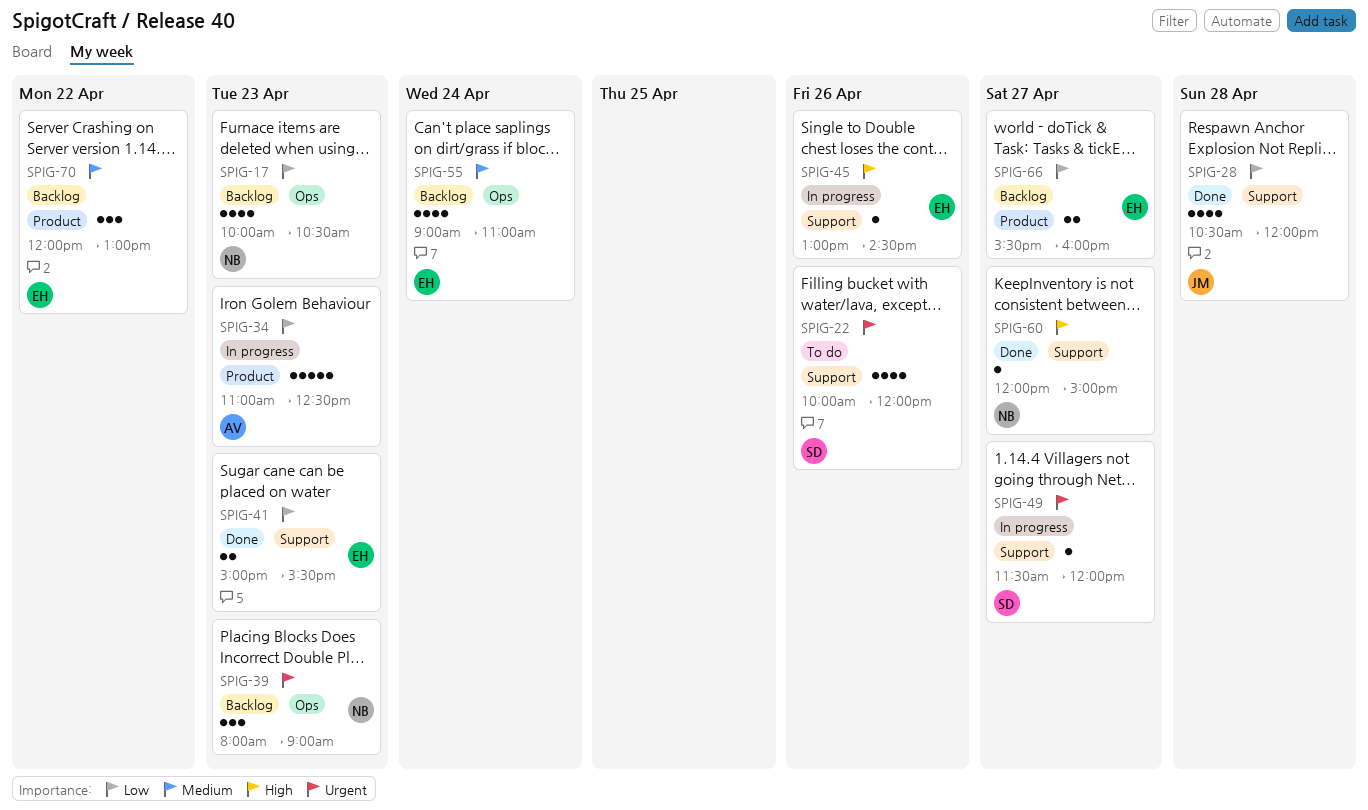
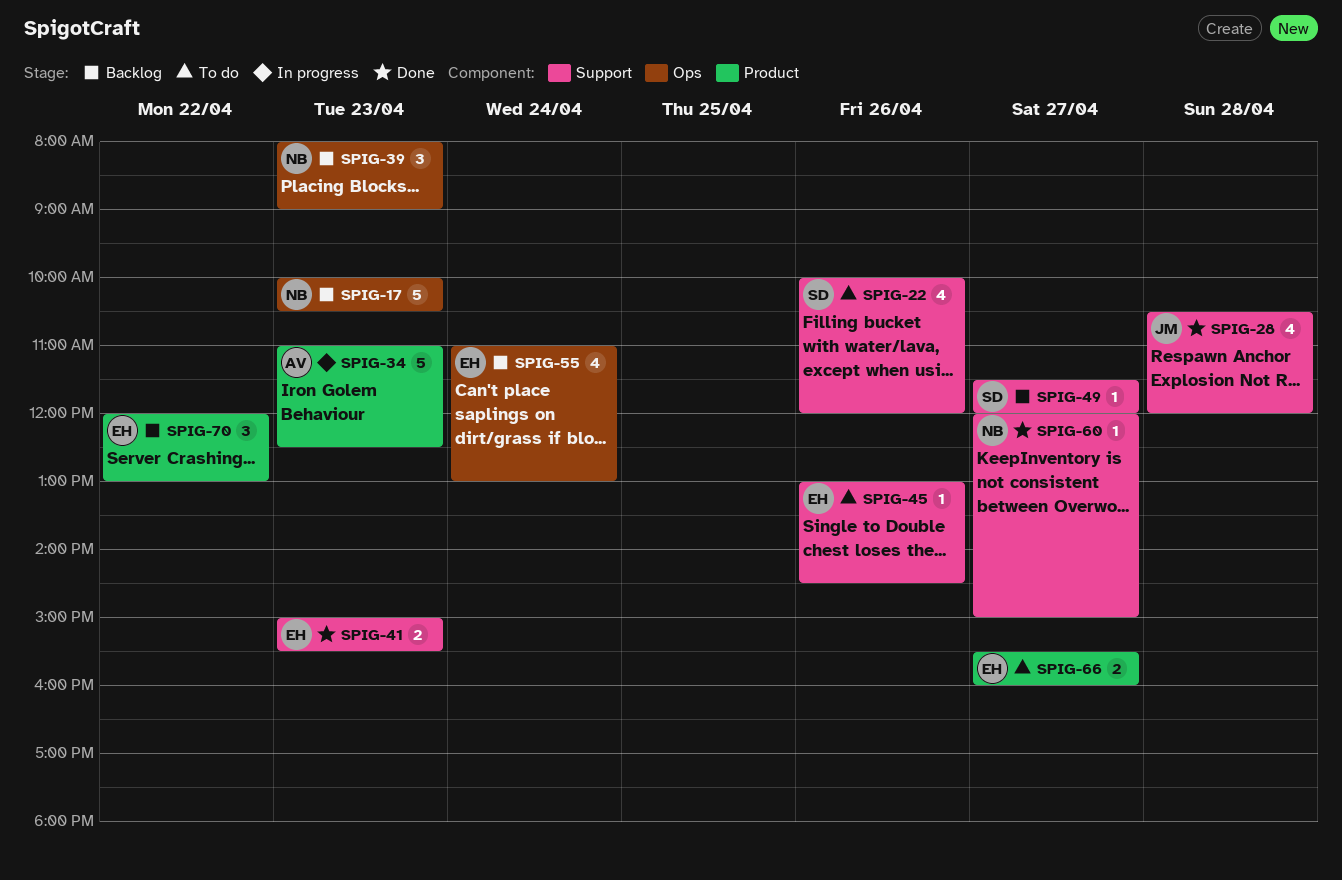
SPIG-17, estimate: 4 -> 5
SPIG-45, status: In progress -> To do
SPIG-49, status: In progress -> Backlog
SPIG-55, begins: 09:00 -> 11:00
SPIG-55, ends: 11:00 -> 13:00
SPIG-66, status: Backlog -> To do

